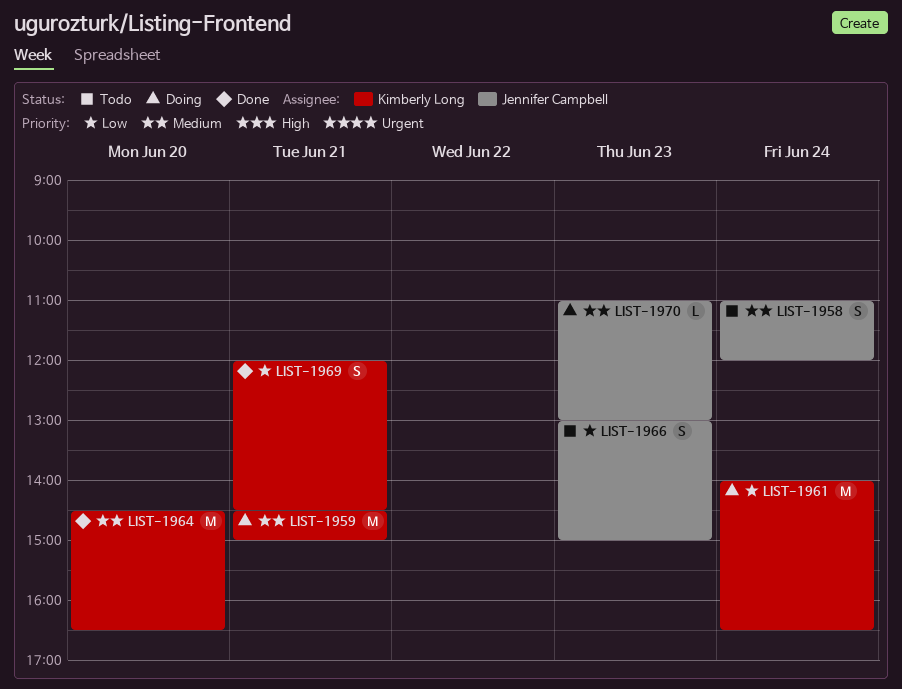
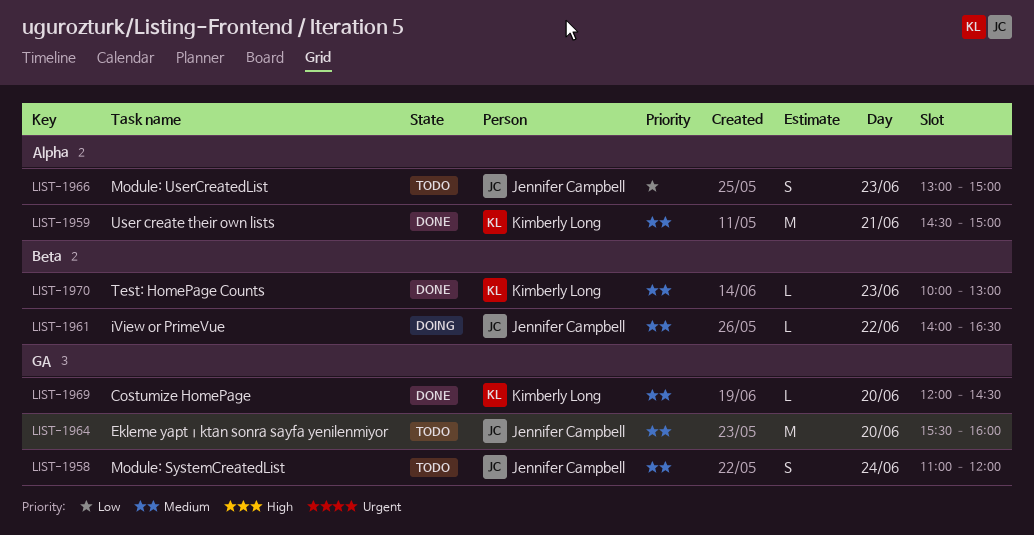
LIST-1959, status: Doing -> Done
LIST-1961, owner: Kimberly Long -> Jennifer Campbell
LIST-1961, priority: Low -> Medium
LIST-1961, estimate: M -> L
LIST-1961, day: Jun 24 -> Jun 22
LIST-1964, status: Done -> Todo
LIST-1964, owner: Kimberly Long -> Jennifer Campbell
LIST-1964, begins: 14:30 -> 15:30
LIST-1964, ends: 16:30 -> 16:00
LIST-1969, priority: Low -> Medium
LIST-1969, estimate: S -> L
LIST-1969, day: Jun 21 -> Jun 20
LIST-1970, status: Doing -> Done
LIST-1970, owner: Jennifer Campbell -> Kimberly Long
LIST-1970, begins: 11:00 -> 10:00

